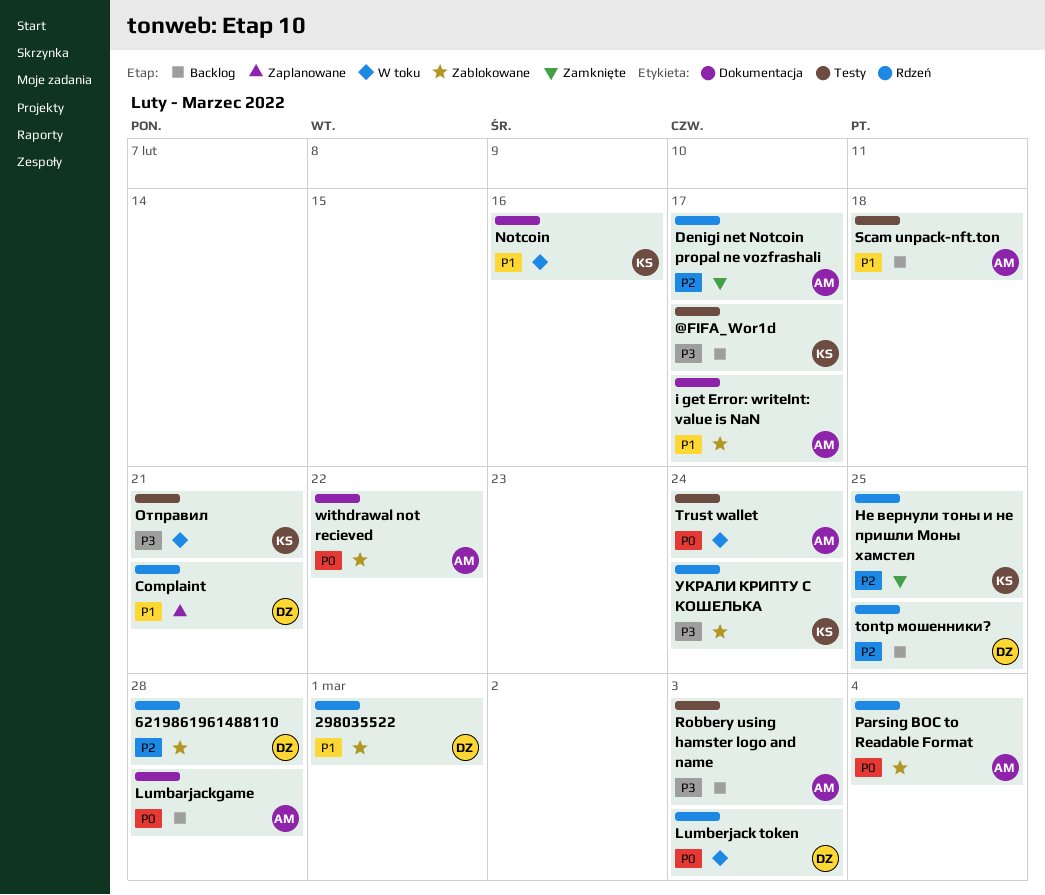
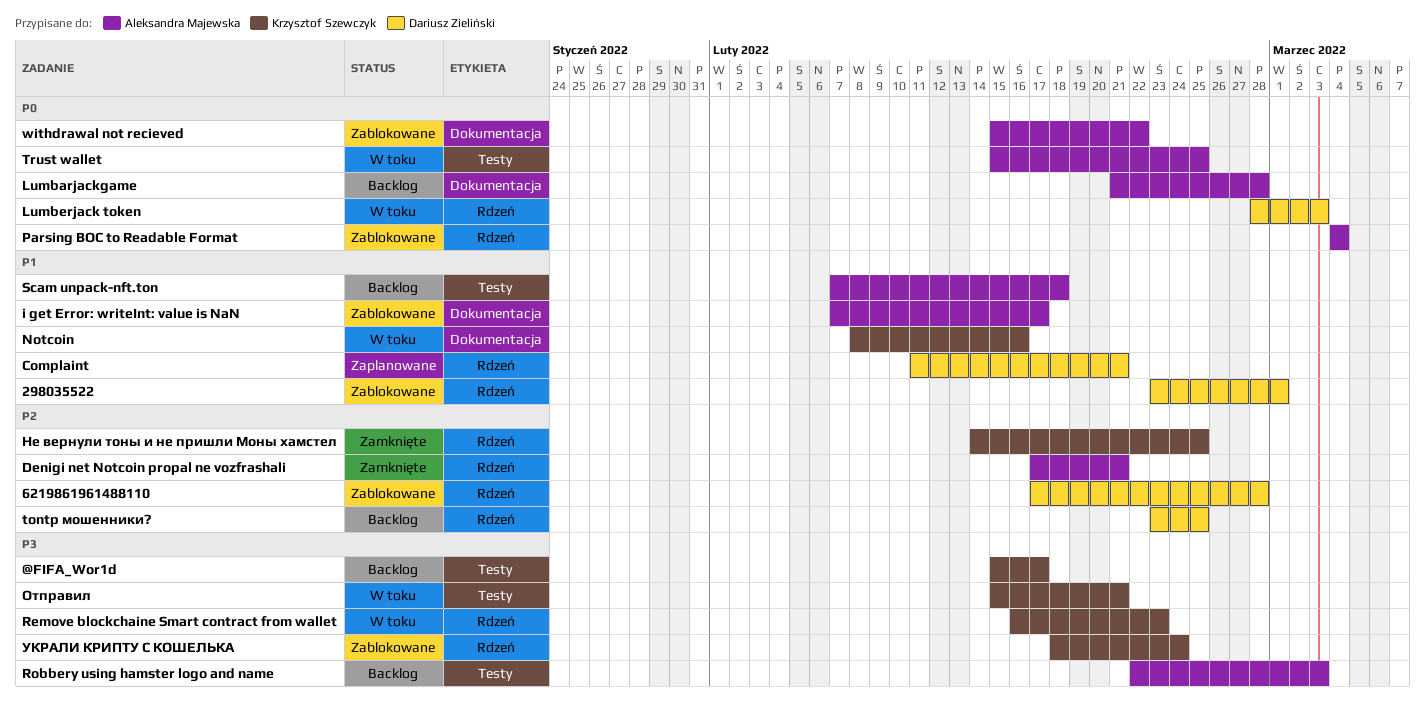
Denigi net Notcoin propal ne vozfrashali, due: Feb 17 -> Feb 21
Remove blockchaine Smart contract from wallet: none -> present
Trust wallet, due: Feb 24 -> Feb 25

